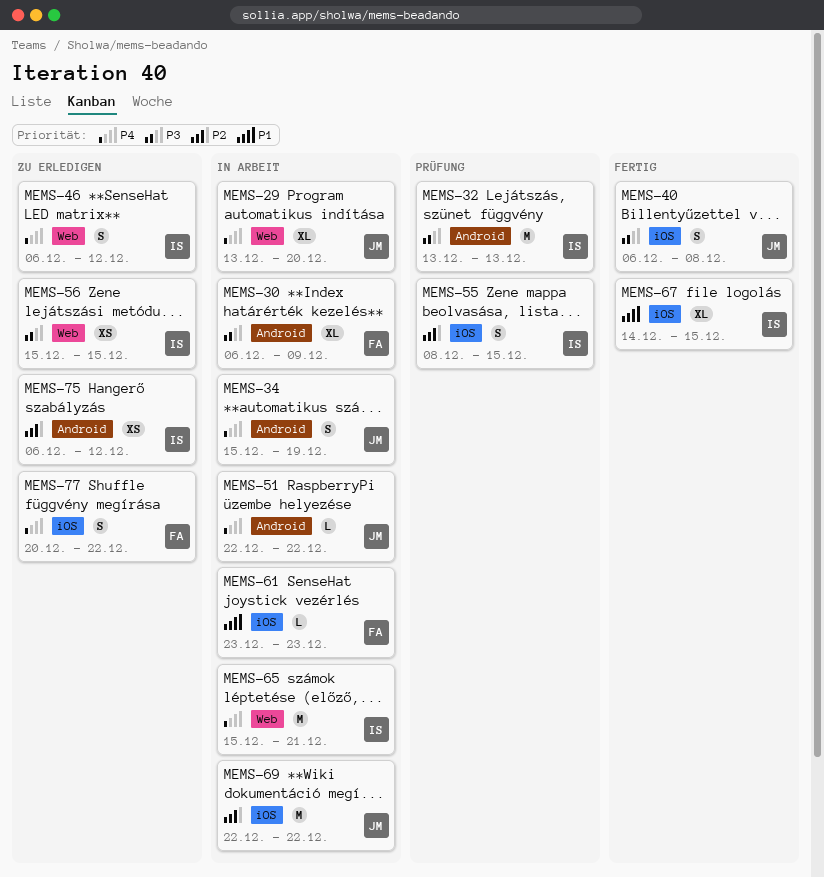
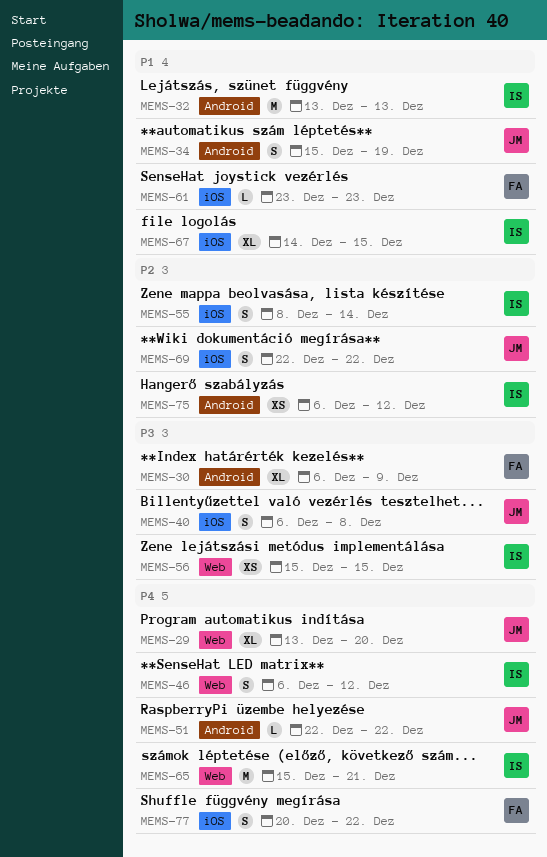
MEMS-32, priority: P3 -> P1
MEMS-34, priority: P4 -> P1
MEMS-55, due: Dec 15 -> Dec 14
MEMS-69, estimate: M -> S

